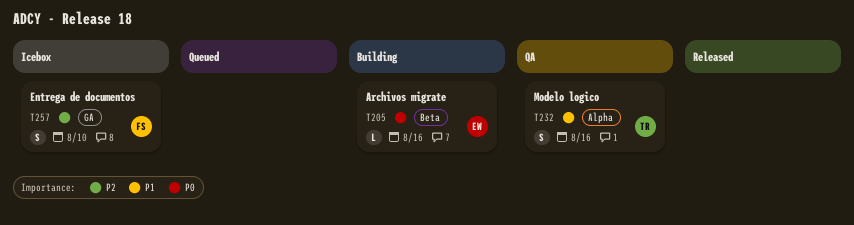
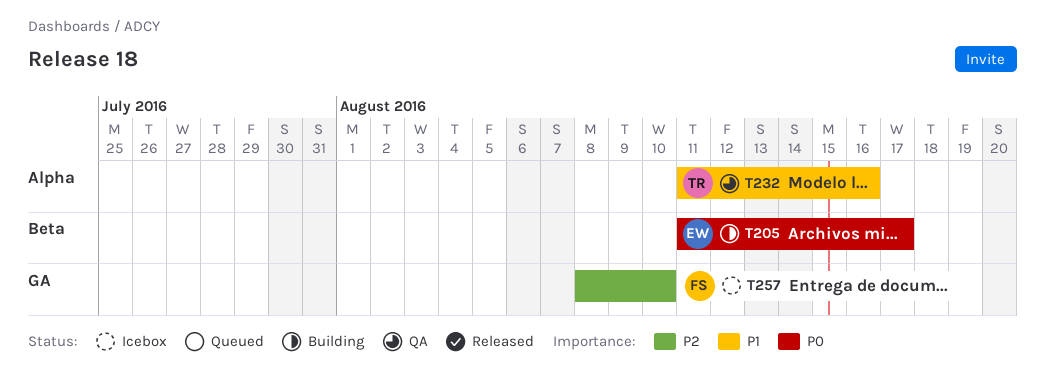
T205, due: Aug 16 -> Aug 17

